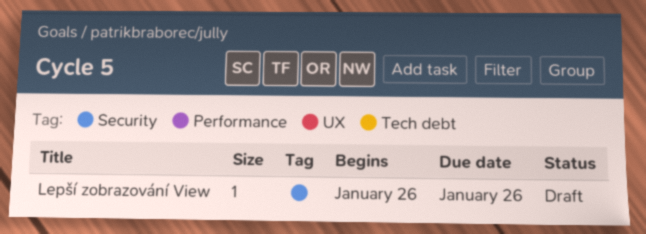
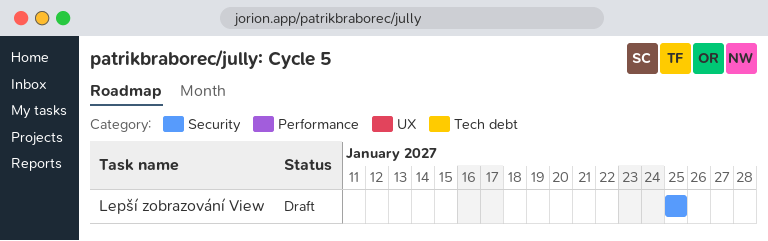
Lepší zobrazování View, start: Jan 26 -> Jan 25
Lepší zobrazování View, due: Jan 26 -> Jan 25

